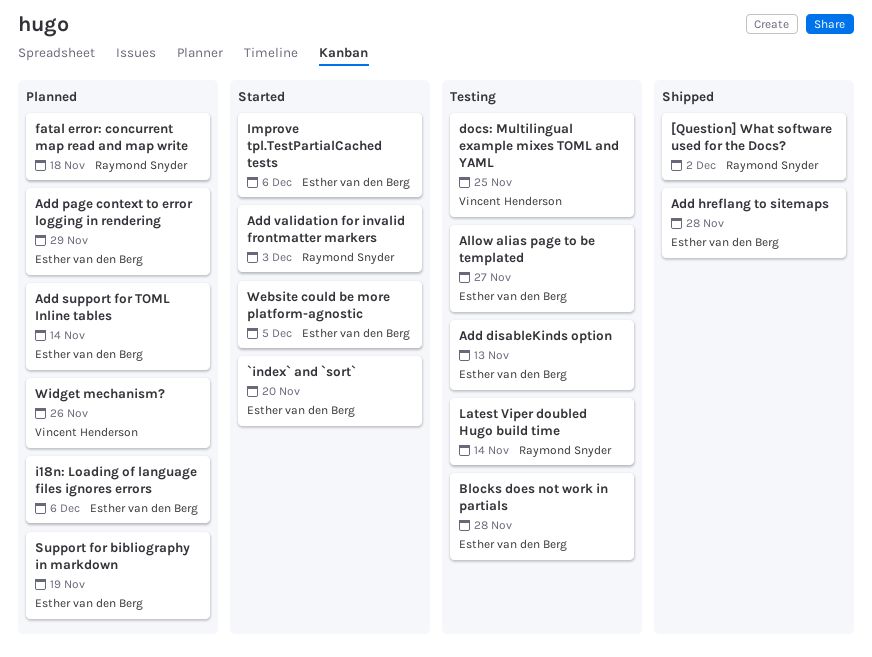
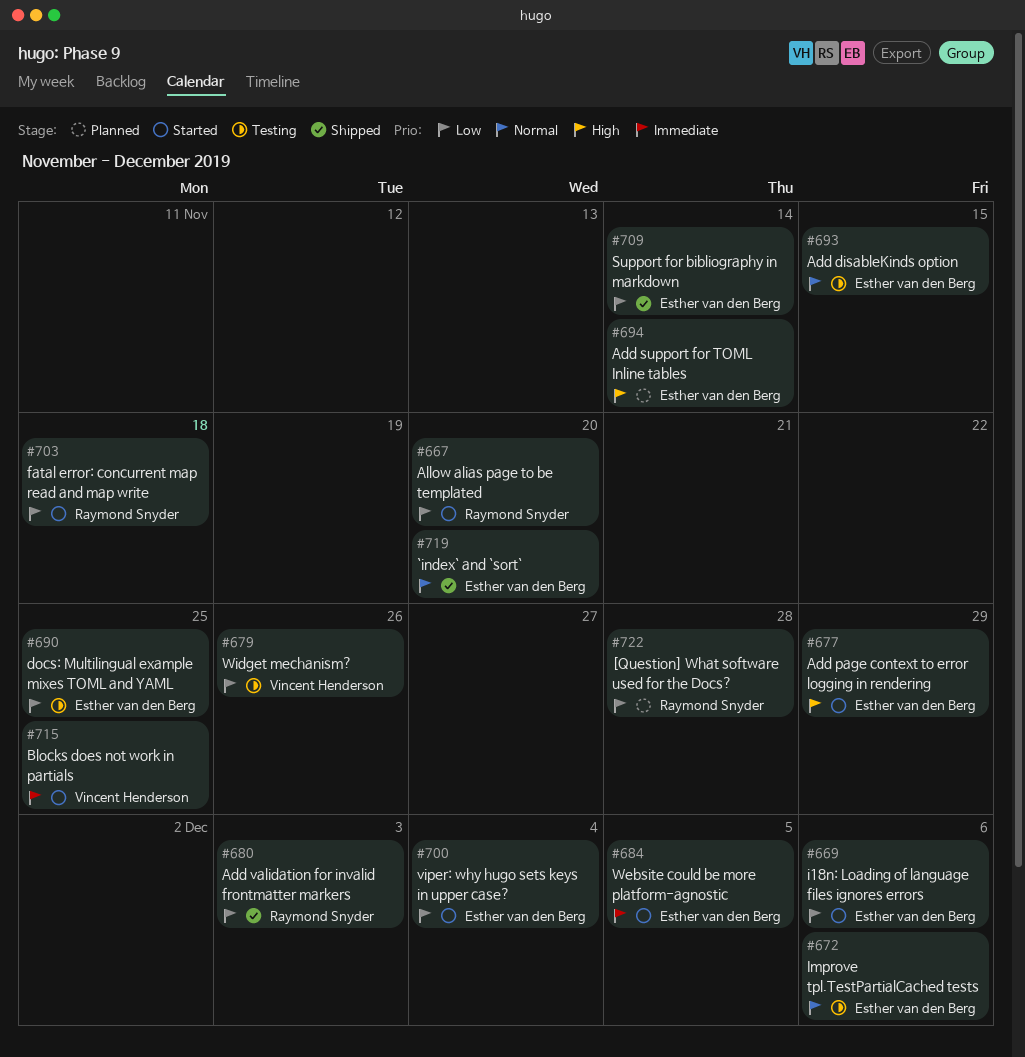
[Question] What software used for the Docs?, status: Shipped -> Planned
[Question] What software used for the Docs?, due: Dec 2 -> Nov 28
`index` and `sort`, status: Started -> Shipped
Add disableKinds option, due: Nov 13 -> Nov 15
Add hreflang to sitemaps: present -> none
Add page context to error logging in rendering, status: Planned -> Started
Add validation for invalid frontmatter markers, status: Started -> Shipped
Allow alias page to be templated, status: Testing -> Started
Allow alias page to be templated, owner: Esther van den Berg -> Raymond Snyder
Allow alias page to be templated, due: Nov 27 -> Nov 20
Blocks does not work in partials, status: Testing -> Started
Blocks does not work in partials, owner: Esther van den Berg -> Vincent Henderson
Blocks does not work in partials, due: Nov 28 -> Nov 25
docs: Multilingual example mixes TOML and YAML, owner: Vincent Henderson -> Esther van den Berg
fatal error: concurrent map read and map write, status: Planned -> Started
i18n: Loading of language files ignores errors, status: Planned -> Started
Improve tpl.TestPartialCached tests, status: Started -> Testing
Latest Viper doubled Hugo build time: present -> none
Support for bibliography in markdown, status: Planned -> Shipped
Support for bibliography in markdown, due: Nov 19 -> Nov 14
viper: why hugo sets keys in upper case?: none -> present
Widget mechanism?, status: Planned -> Testing

